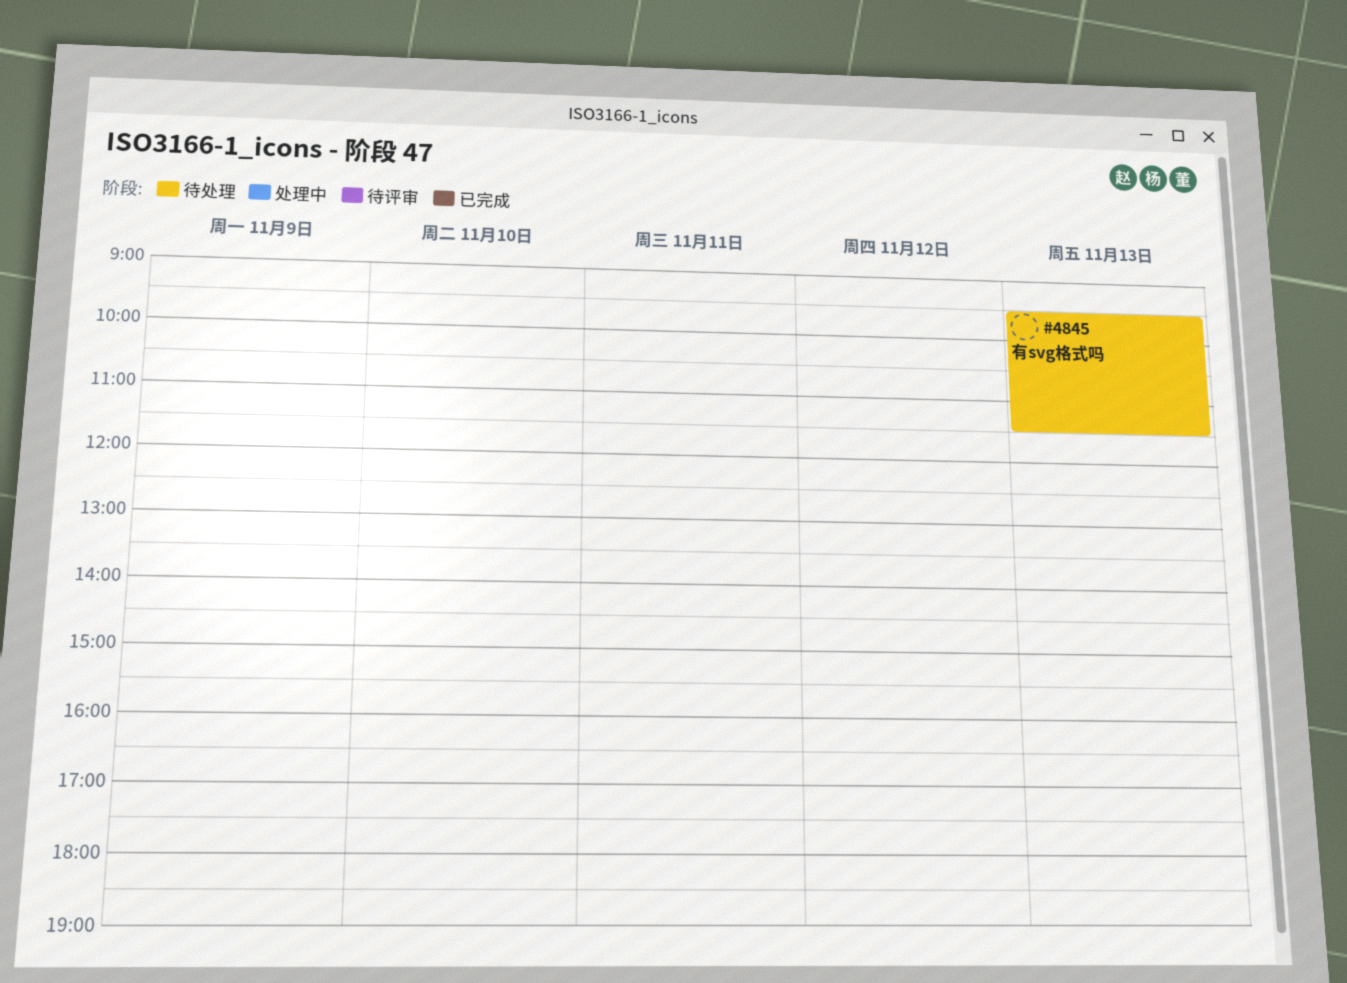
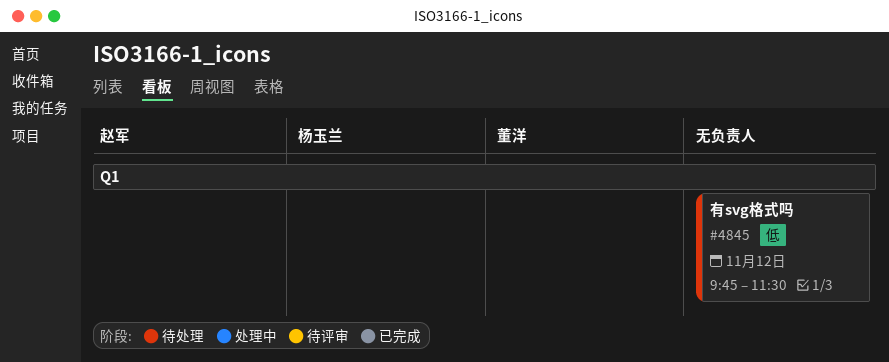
#4845, day: Nov 13 -> Nov 12
#4845, begins: 09:30 -> 09:45

